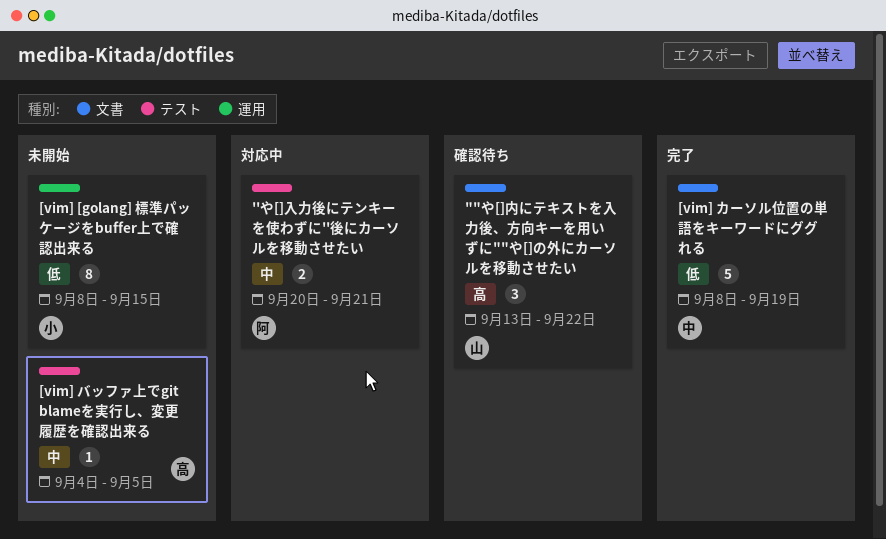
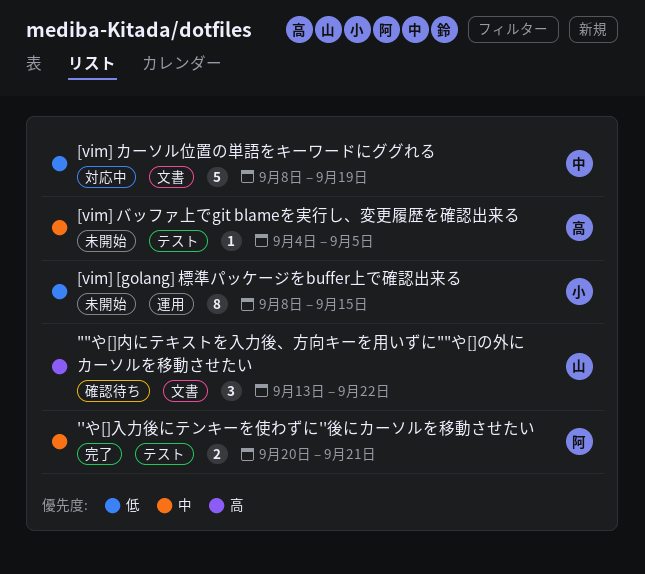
''や[]入力後にテンキーを使わずに''後にカーソルを移動させたい, status: 対応中 -> 完了
[vim] カーソル位置の単語をキーワードにググれる, status: 完了 -> 対応中

